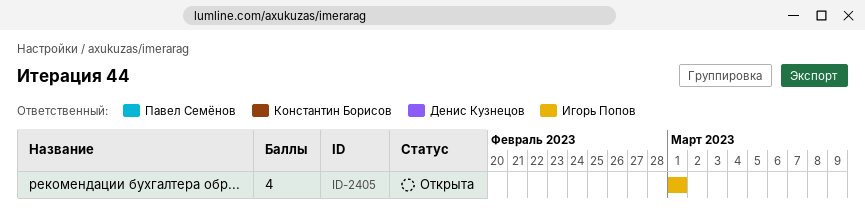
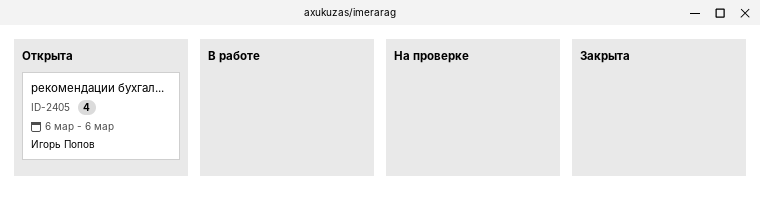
ID-2405, start: Mar 1 -> Mar 6
ID-2405, due: Mar 1 -> Mar 6

